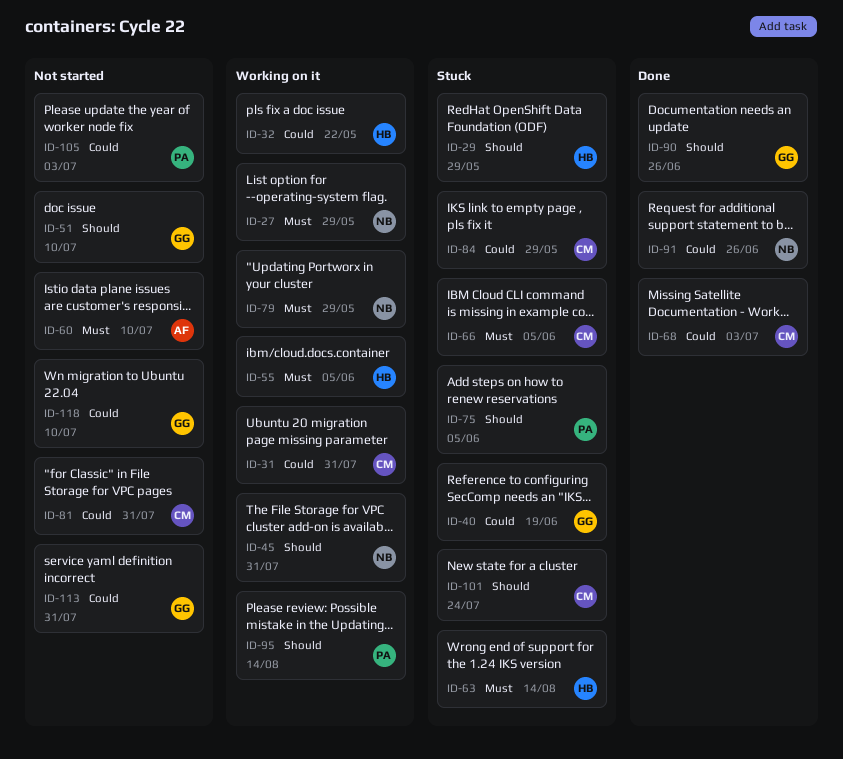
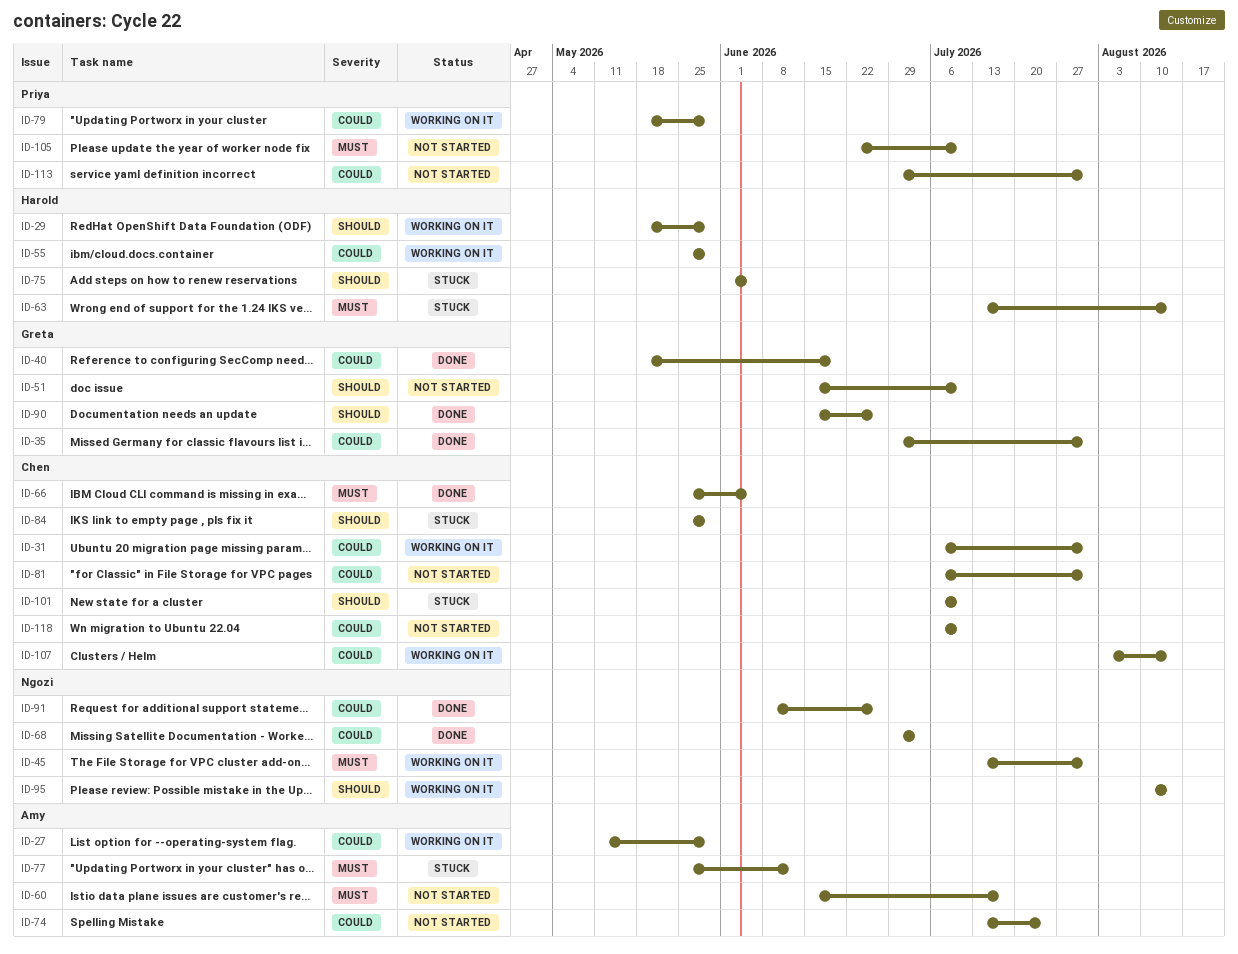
ID-27, owner: Ngozi -> Amy
ID-27, priority: Must -> Could
ID-29, status: Stuck -> Working on it
ID-32: present -> none
ID-35: none -> present
ID-40, status: Stuck -> Done
ID-45, priority: Should -> Must
ID-55, priority: Must -> Could
ID-55, due: Jun 5 -> May 29
ID-60, due: Jul 10 -> Jul 17
ID-66, status: Stuck -> Done
ID-68, owner: Chen -> Ngozi
ID-74: none -> present
ID-75, owner: Priya -> Harold
ID-77: none -> present
ID-79, owner: Ngozi -> Priya
ID-79, priority: Must -> Could
ID-84, priority: Could -> Should
ID-95, owner: Priya -> Ngozi
ID-101, due: Jul 24 -> Jul 10
ID-105, priority: Could -> Must
ID-105, due: Jul 3 -> Jul 10
ID-107: none -> present
ID-113, owner: Greta -> Priya
ID-118, owner: Greta -> Chen

